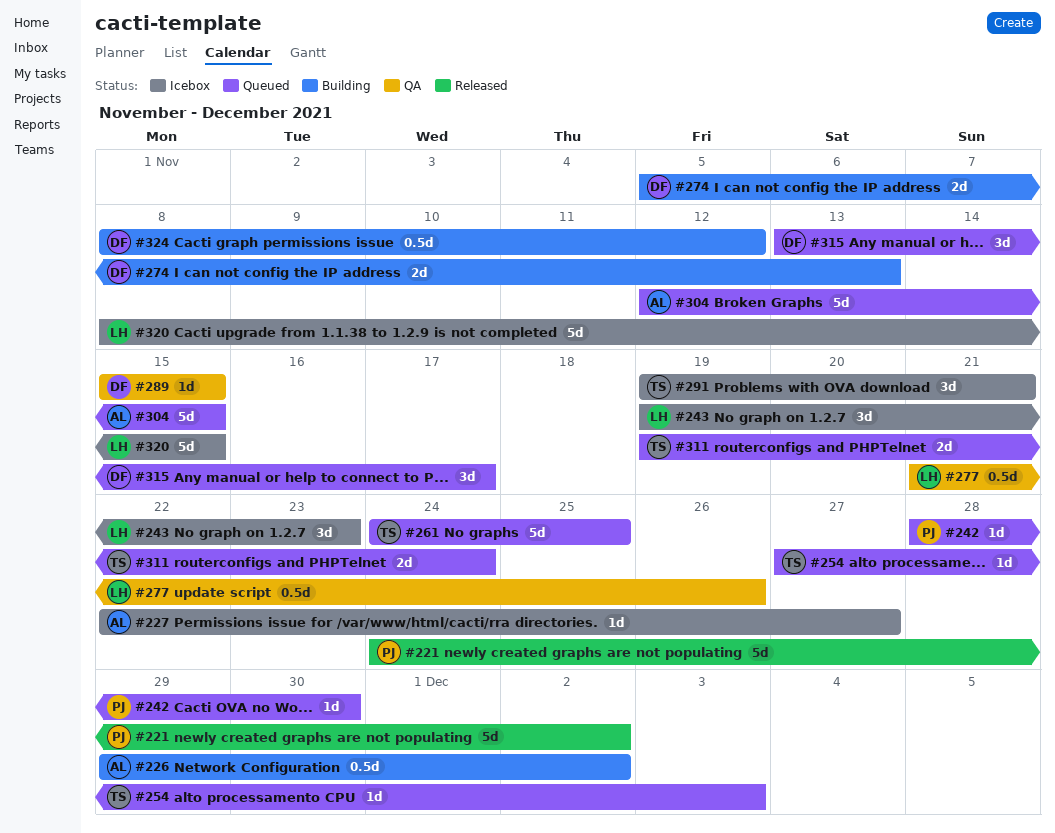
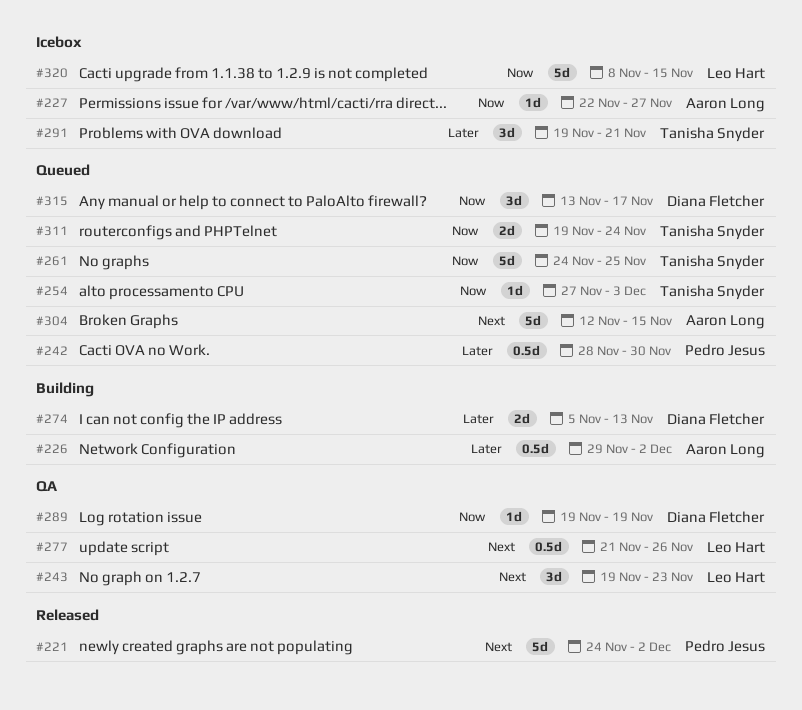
#242, estimate: 1d -> 0.5d
#243, status: Icebox -> QA
#289, start: Nov 15 -> Nov 19
#289, due: Nov 15 -> Nov 19
#324: present -> none

